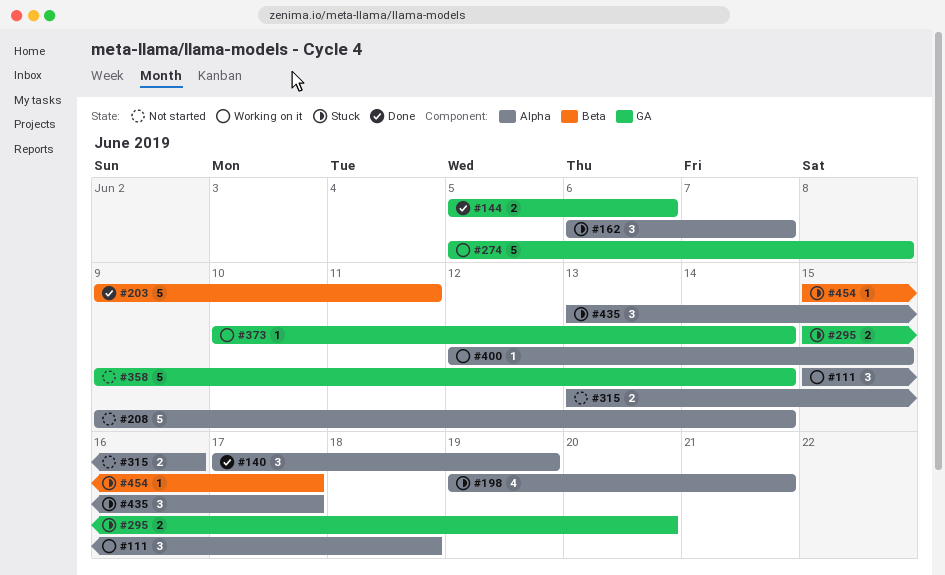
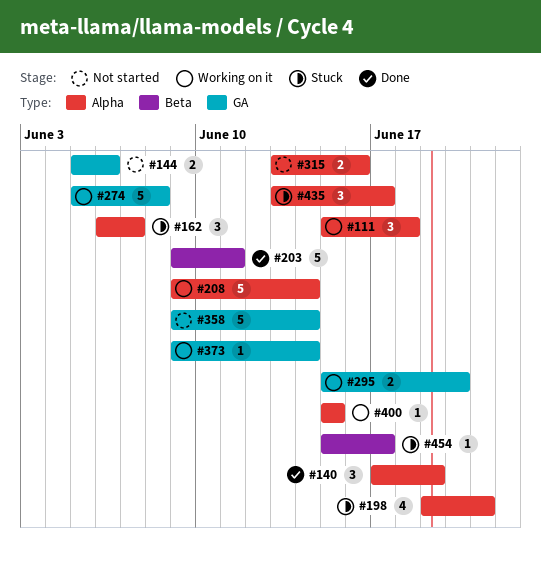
#144, status: Done -> Not started
#208, status: Not started -> Working on it
#295, status: Stuck -> Working on it
#373, start: Jun 10 -> Jun 9
#400, start: Jun 12 -> Jun 15

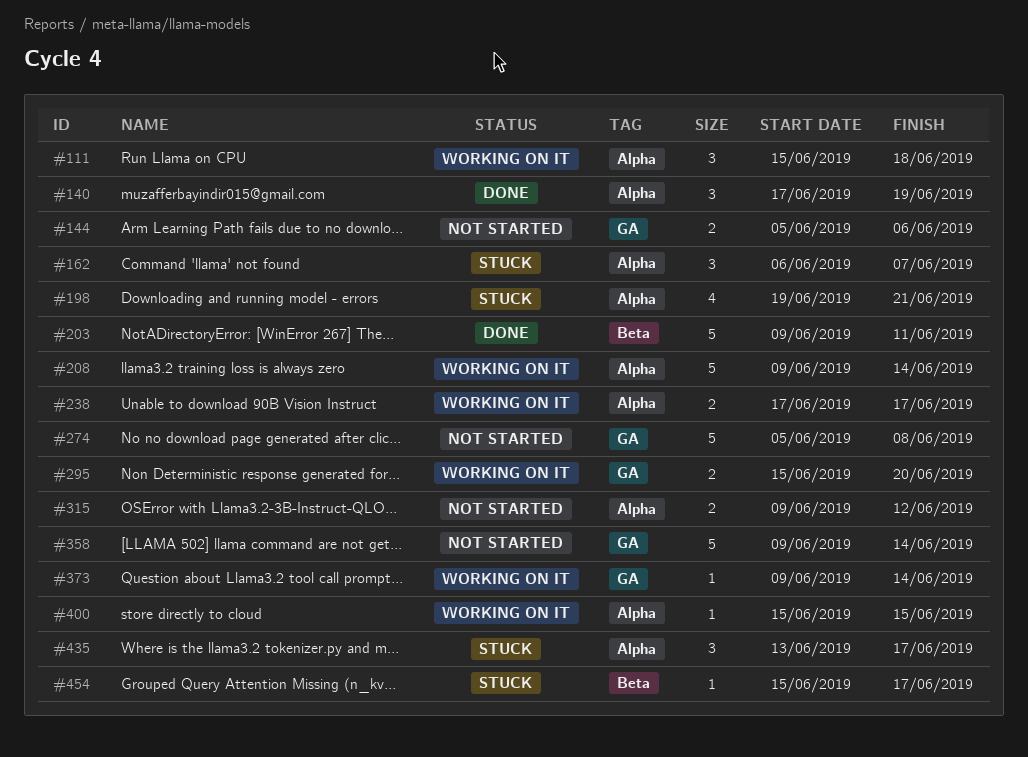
#238: none -> present
#274, status: Working on it -> Not started
#315, start: Jun 13 -> Jun 9
#315, due: Jun 16 -> Jun 12

